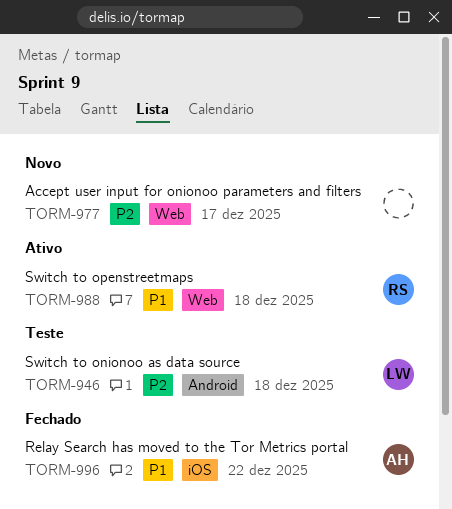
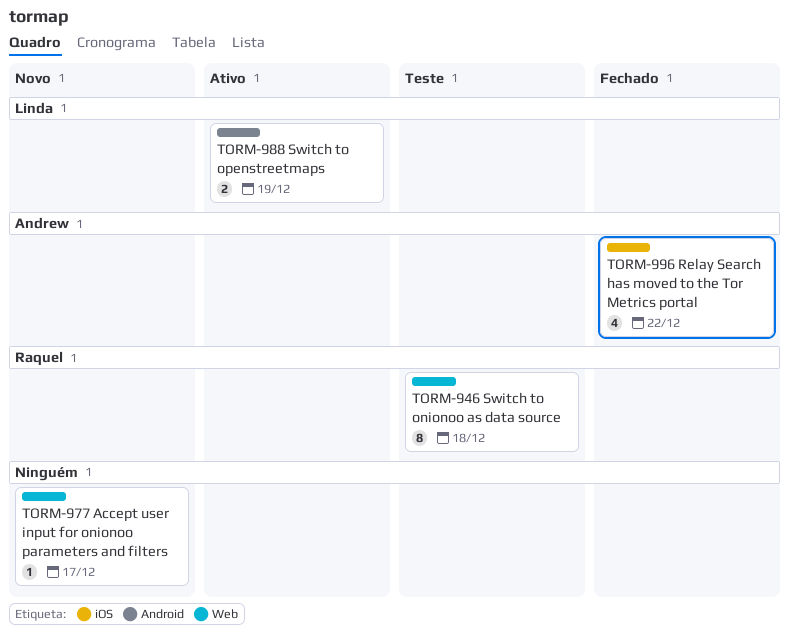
TORM-946, owner: Linda -> Raquel
TORM-946, label: Android -> Web
TORM-988, owner: Raquel -> Linda
TORM-988, label: Web -> Android
TORM-988, due: Dec 18 -> Dec 19

